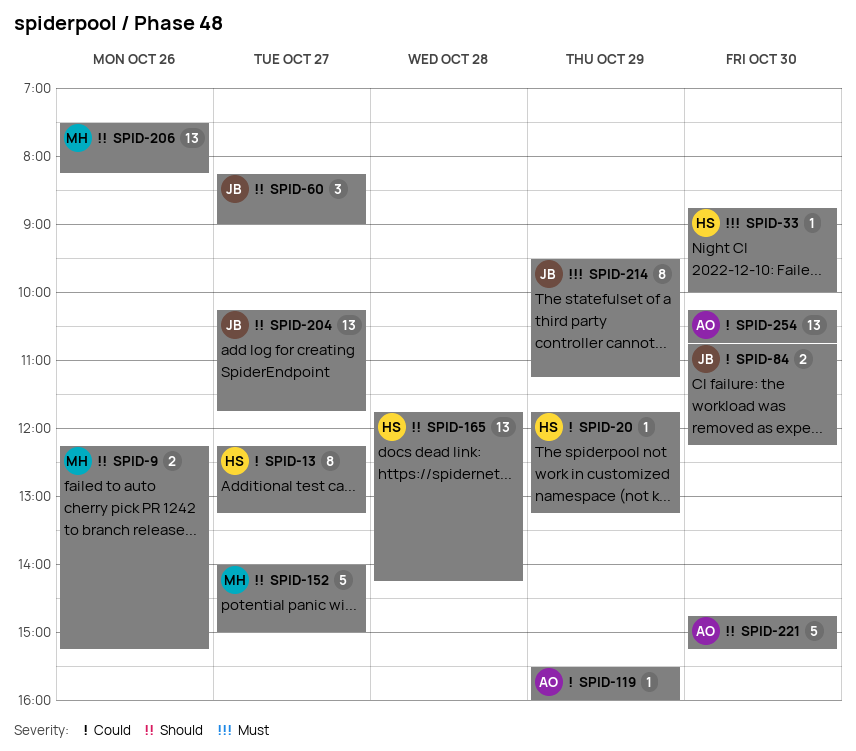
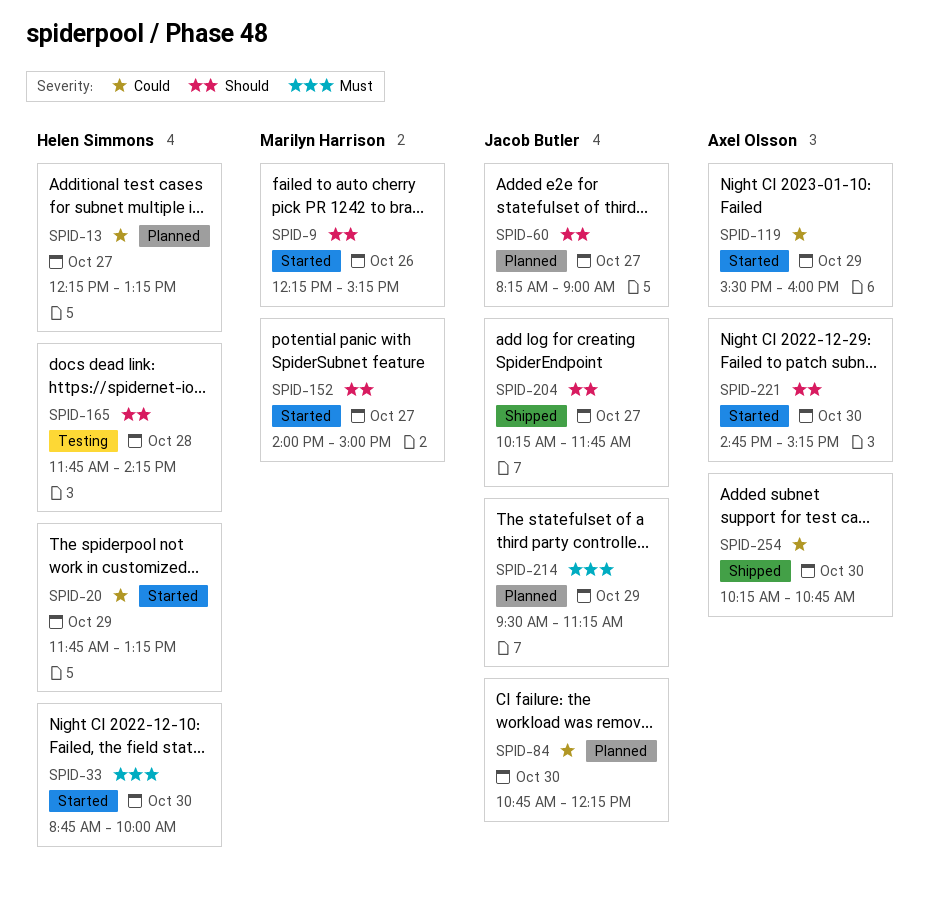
SPID-206: present -> none

